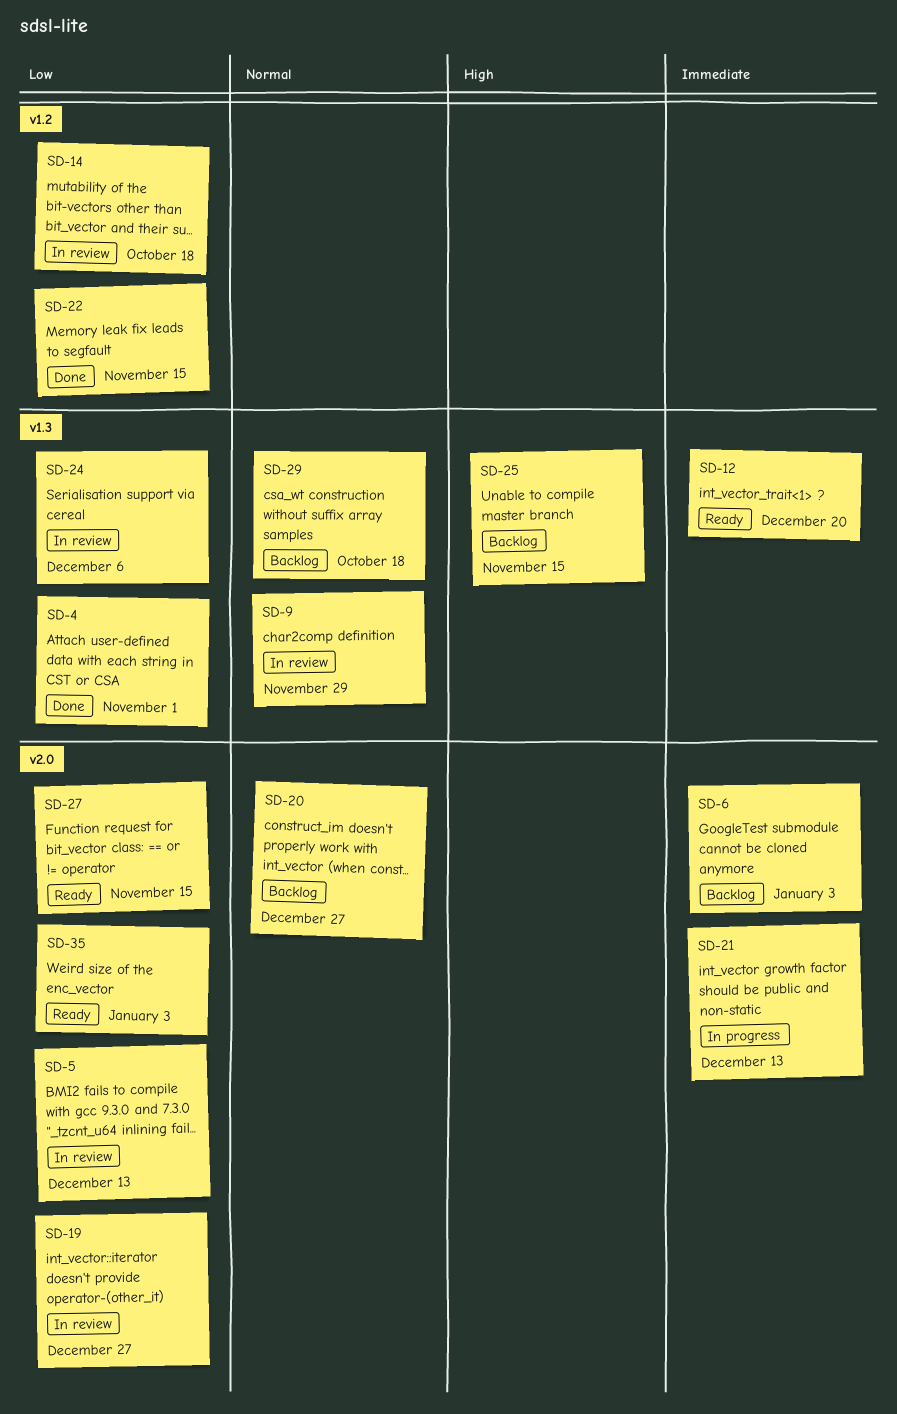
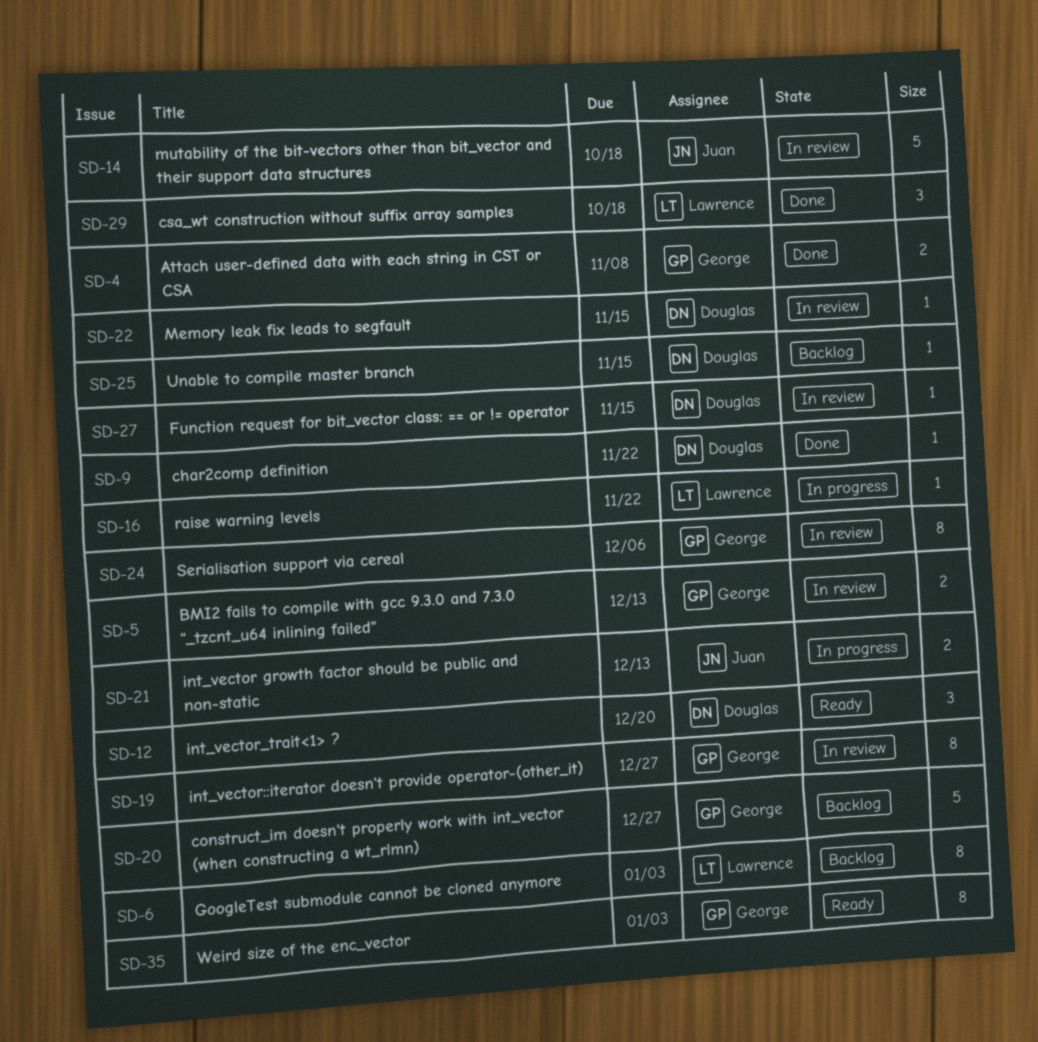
SD-4, due: Nov 1 -> Nov 8
SD-9, status: In review -> Done
SD-9, due: Nov 29 -> Nov 22
SD-16: none -> present
SD-22, status: Done -> In review
SD-27, status: Ready -> In review
SD-29, status: Backlog -> Done

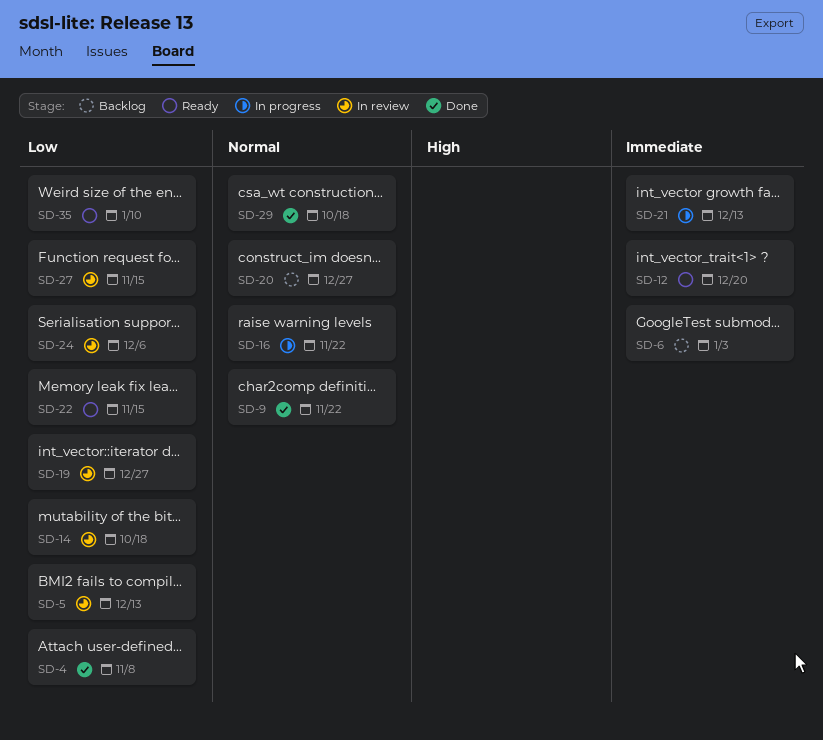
SD-22, status: In review -> Ready
SD-25: present -> none
SD-35, due: Jan 3 -> Jan 10

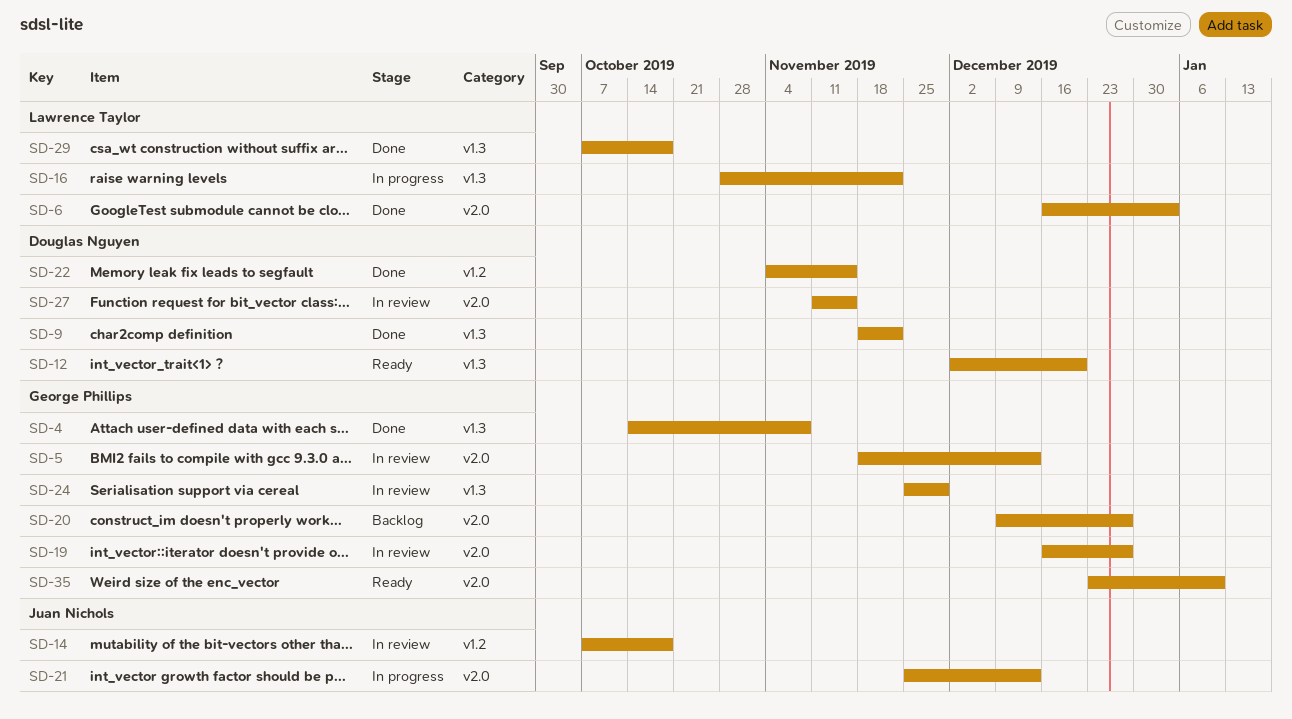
SD-6, status: Backlog -> Done
SD-22, status: Ready -> Done
SD-24, due: Dec 6 -> Nov 29

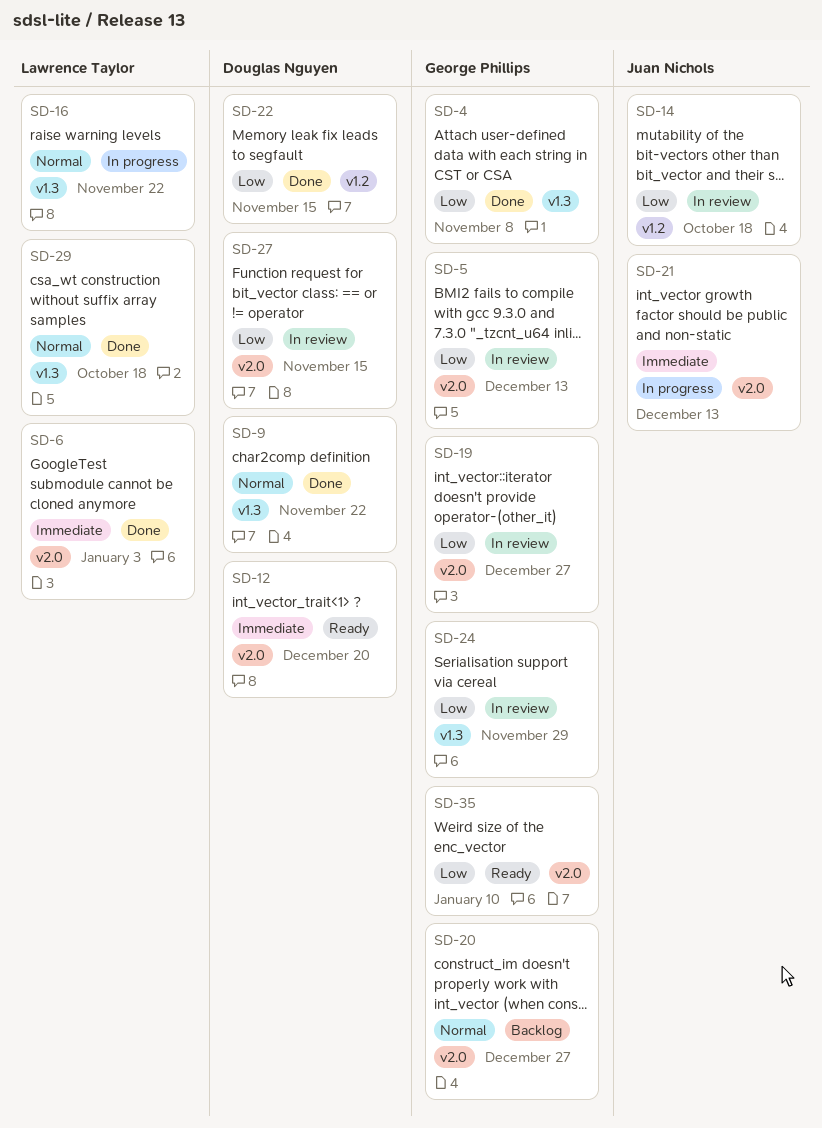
SD-12, label: v1.3 -> v2.0

